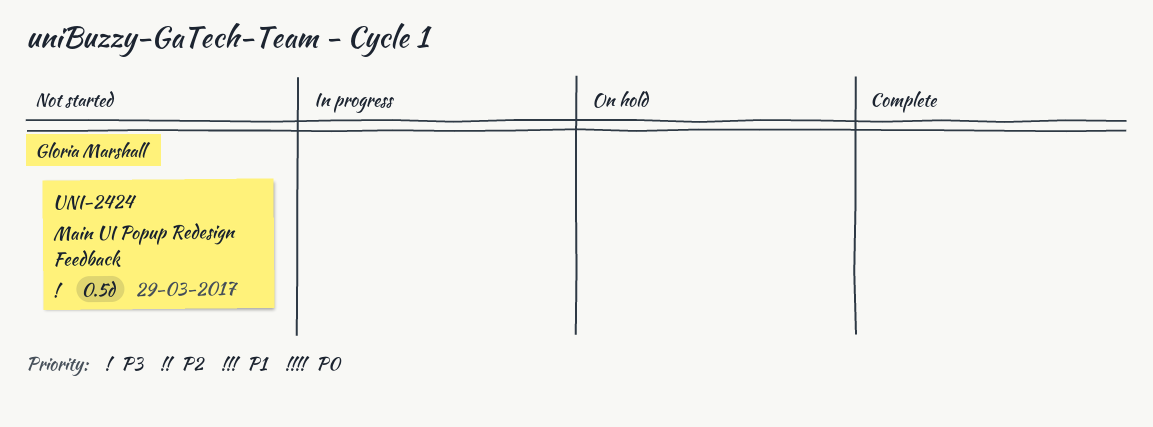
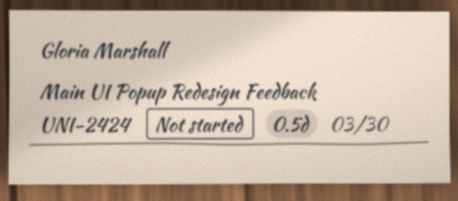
UNI-2424, due: Mar 29 -> Mar 30

